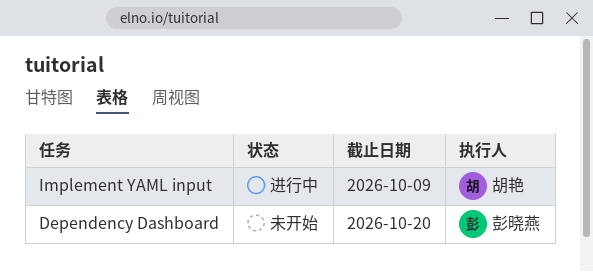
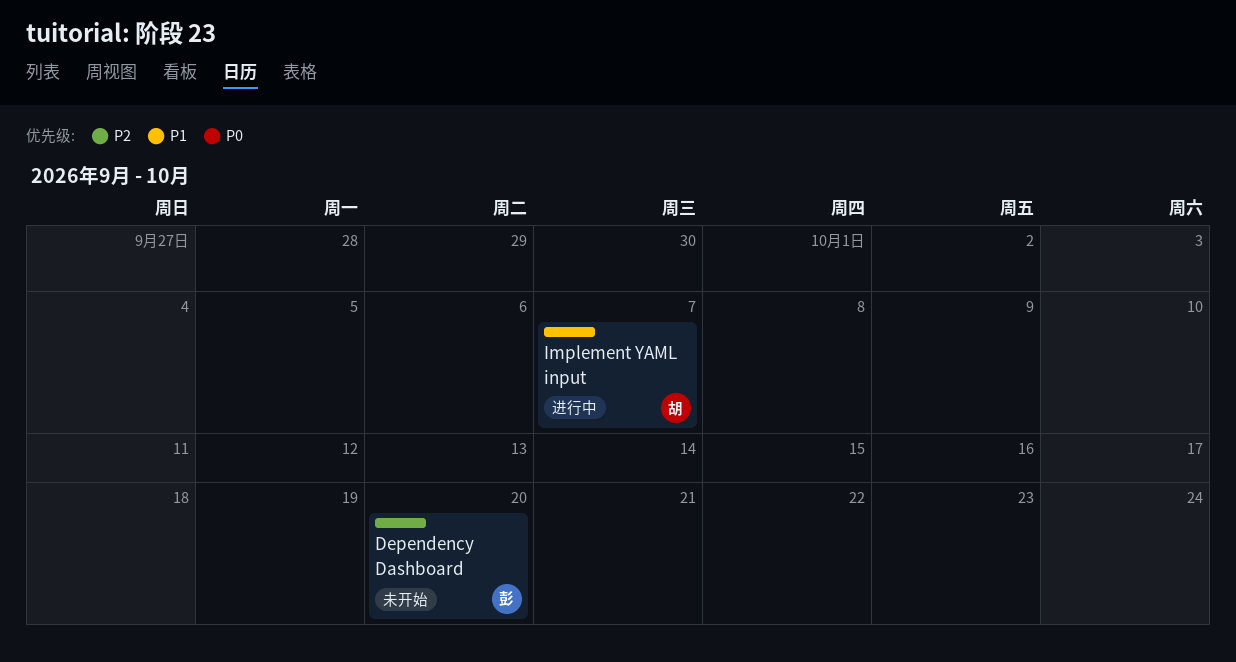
Implement YAML input, due: Oct 9 -> Oct 7

